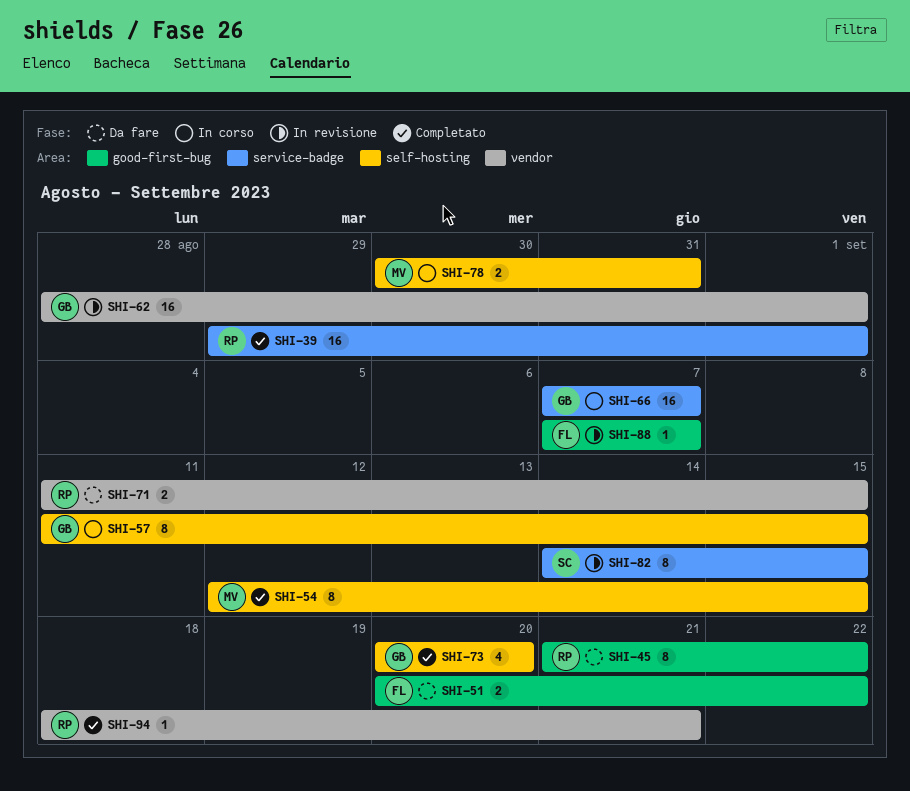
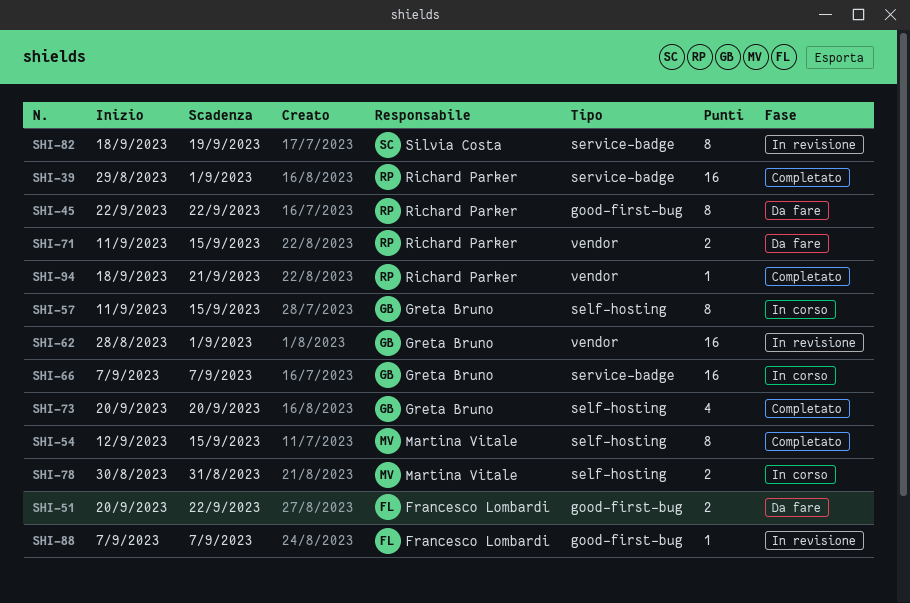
SHI-45, start: Sep 21 -> Sep 22
SHI-82, start: Sep 14 -> Sep 18
SHI-82, due: Sep 15 -> Sep 19

